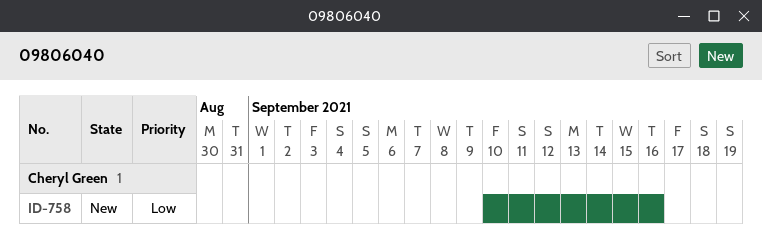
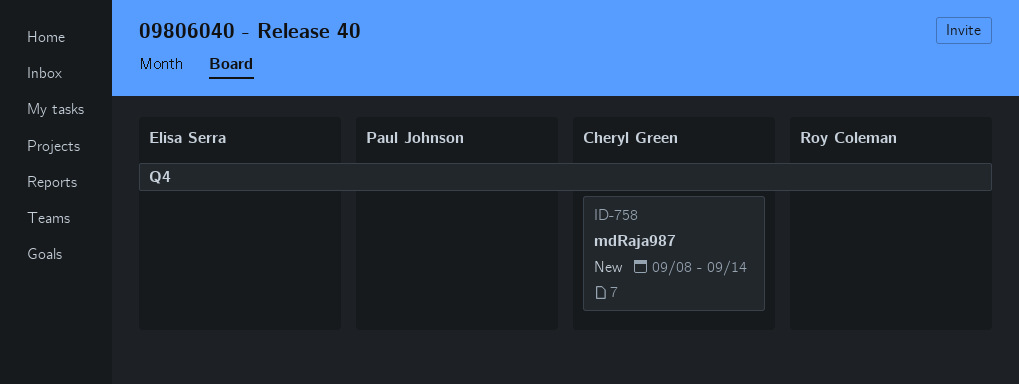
ID-758, start: Sep 10 -> Sep 8
ID-758, due: Sep 16 -> Sep 14

